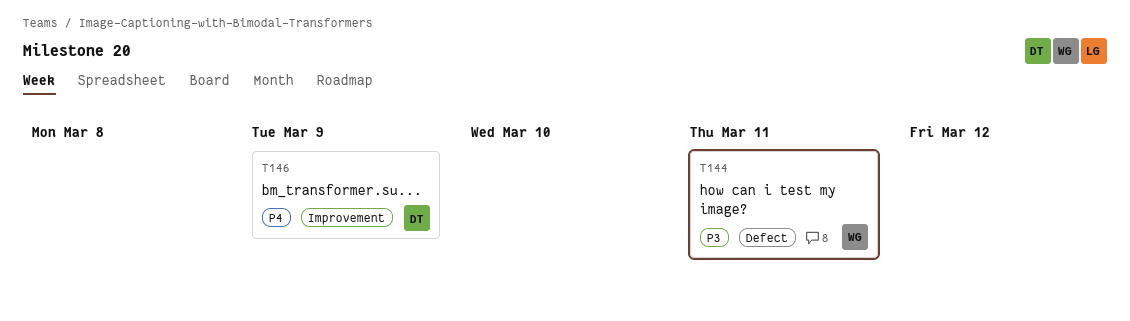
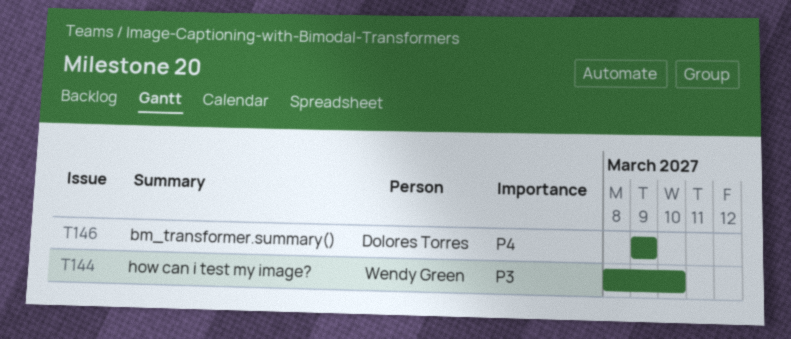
T144, due: Mar 11 -> Mar 10

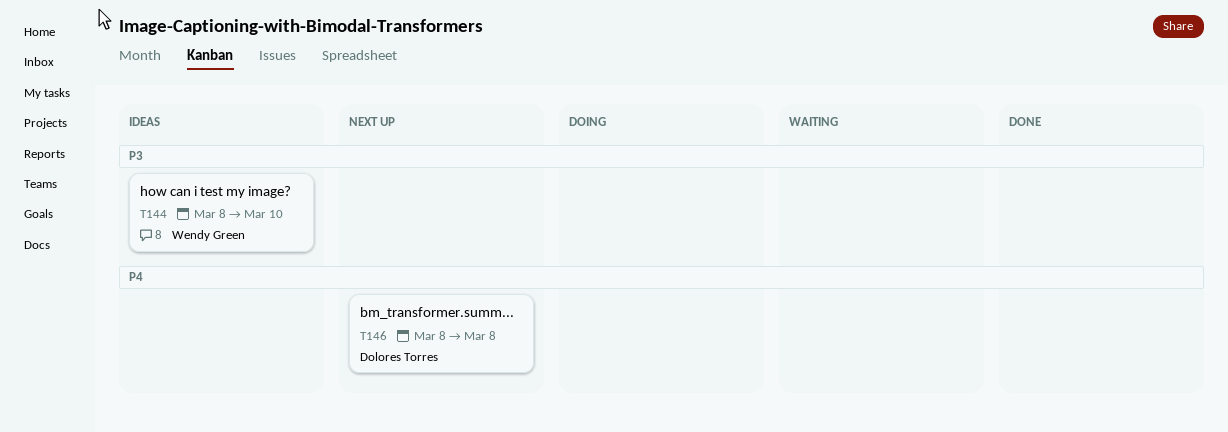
T146, start: Mar 9 -> Mar 8
T146, due: Mar 9 -> Mar 8

